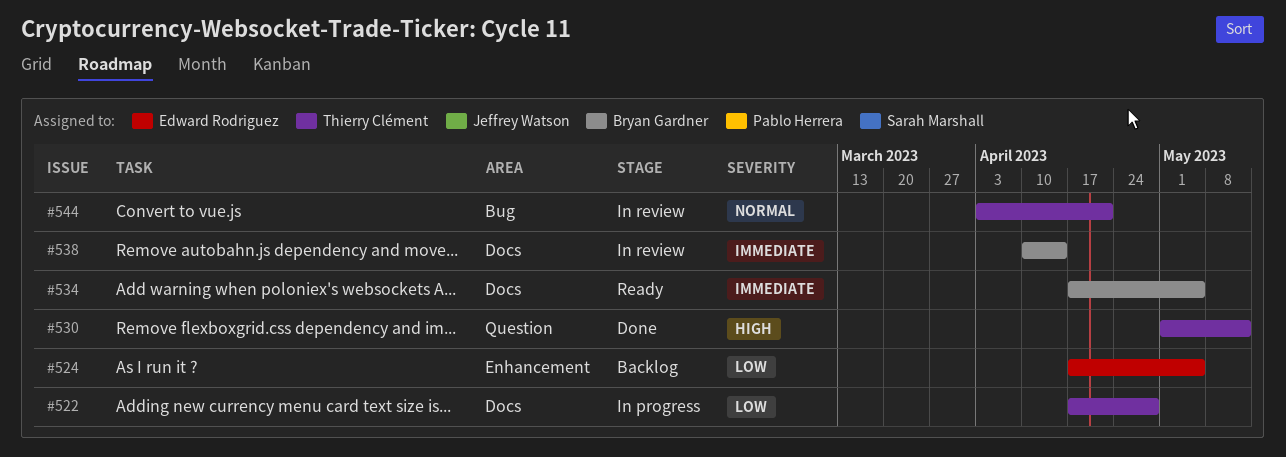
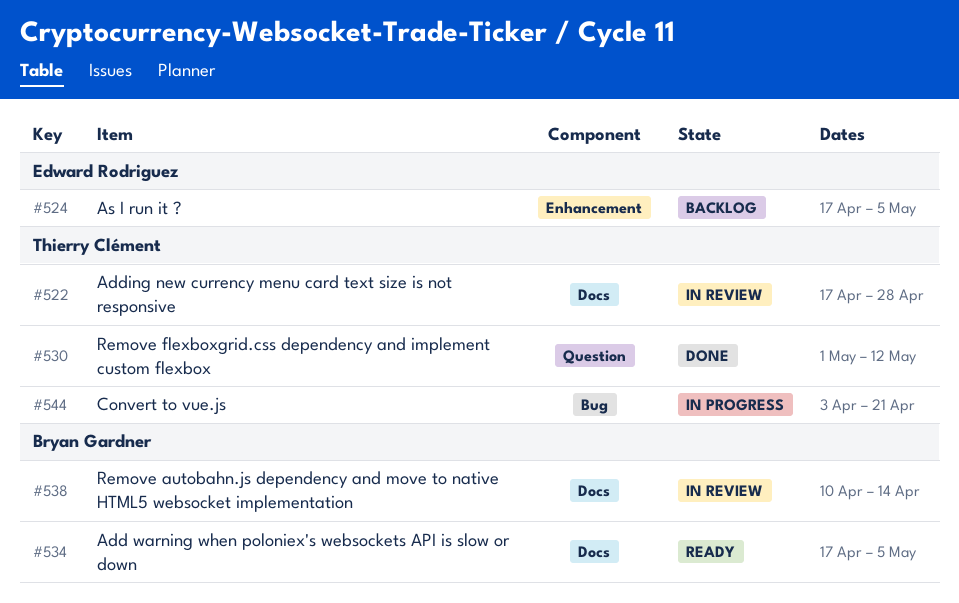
#522, status: In progress -> In review
#544, status: In review -> In progress

